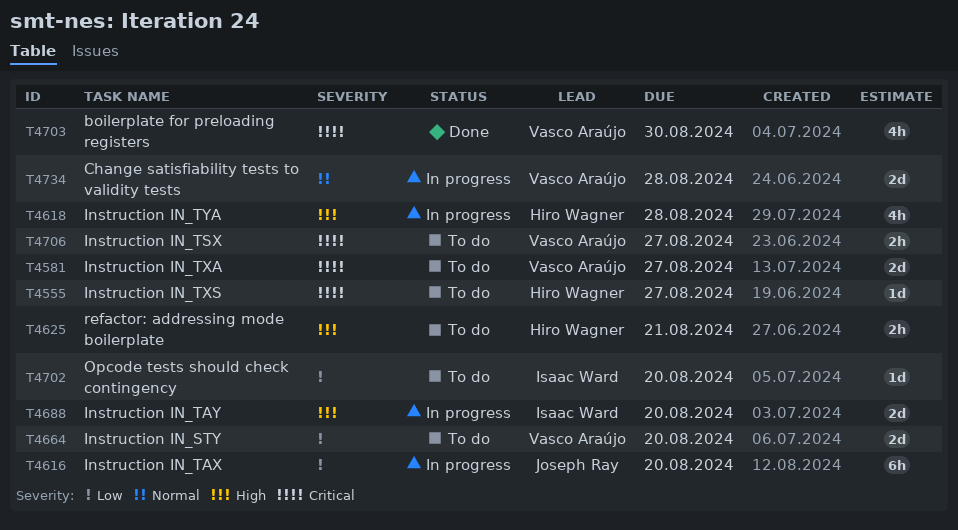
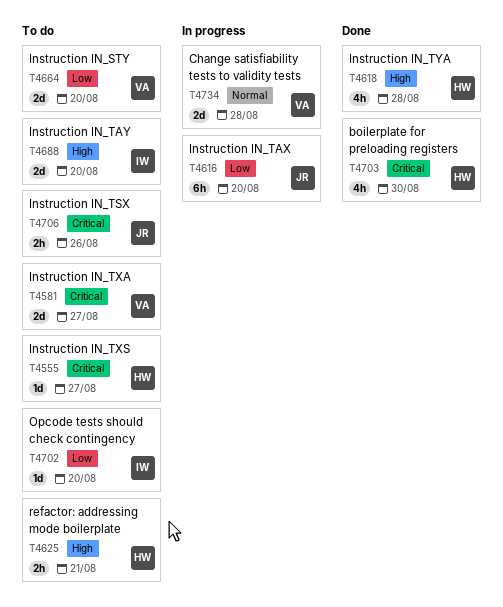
T4618, status: In progress -> Done
T4688, status: In progress -> To do
T4703, owner: Vasco Araújo -> Hiro Wagner
T4706, owner: Vasco Araújo -> Joseph Ray
T4706, due: Aug 27 -> Aug 26

